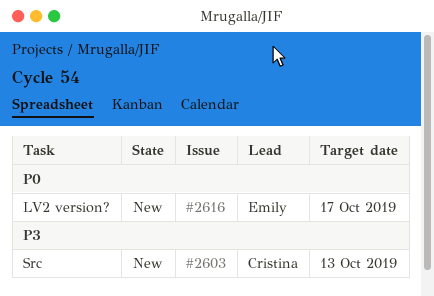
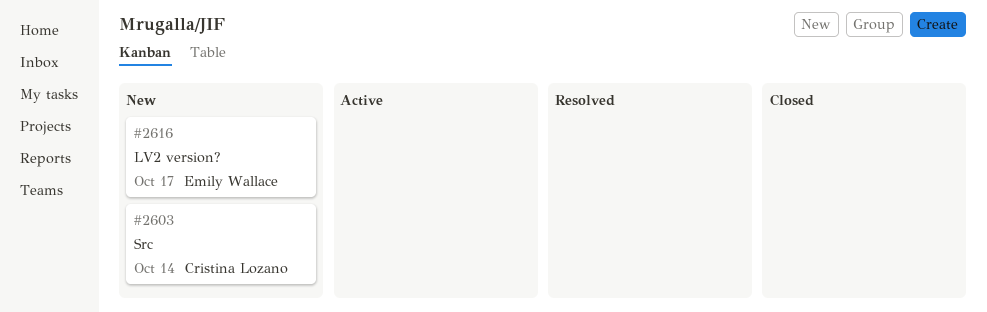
#2603, due: Oct 13 -> Oct 14

